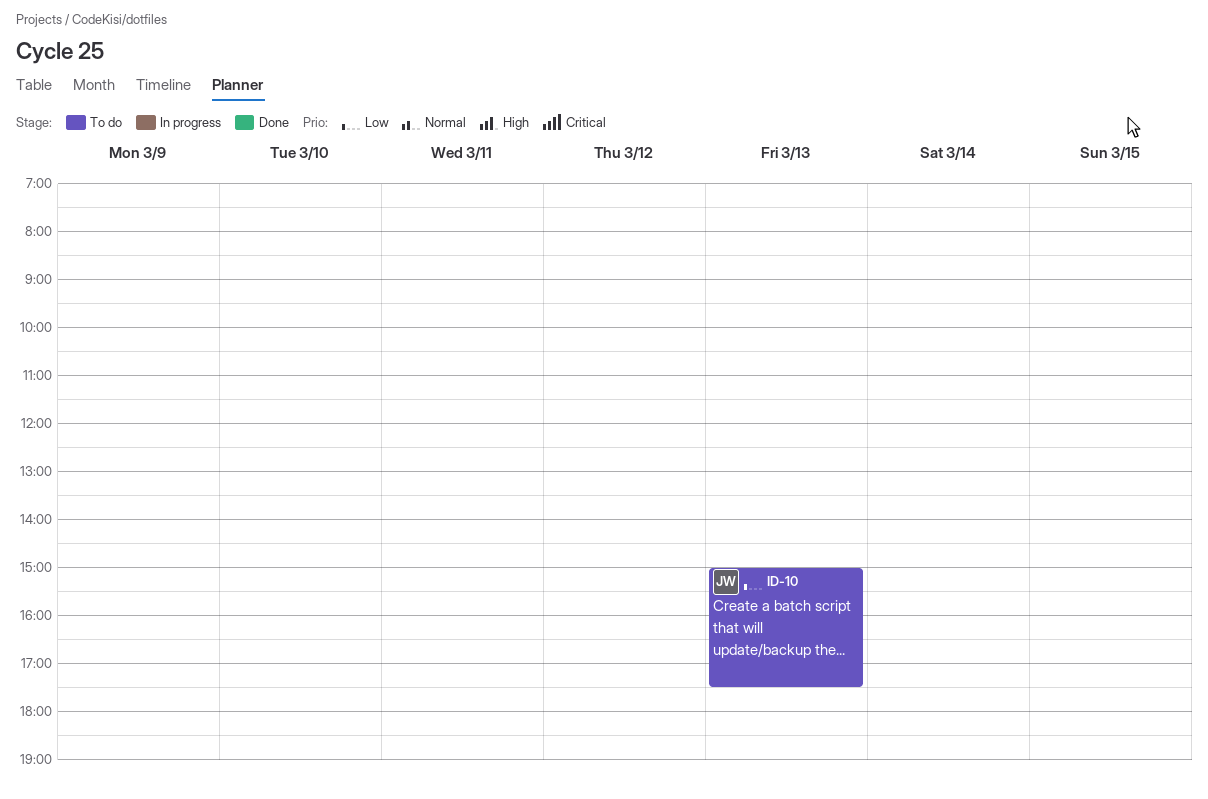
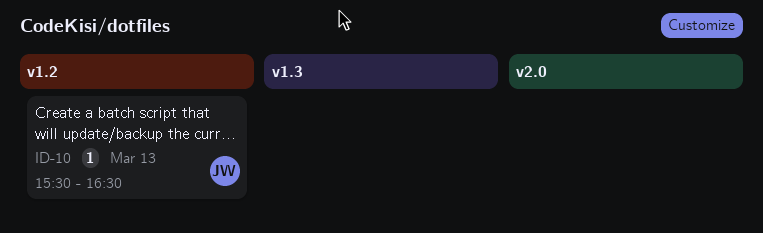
ID-10, begins: 15:00 -> 15:30
ID-10, ends: 17:30 -> 16:30

